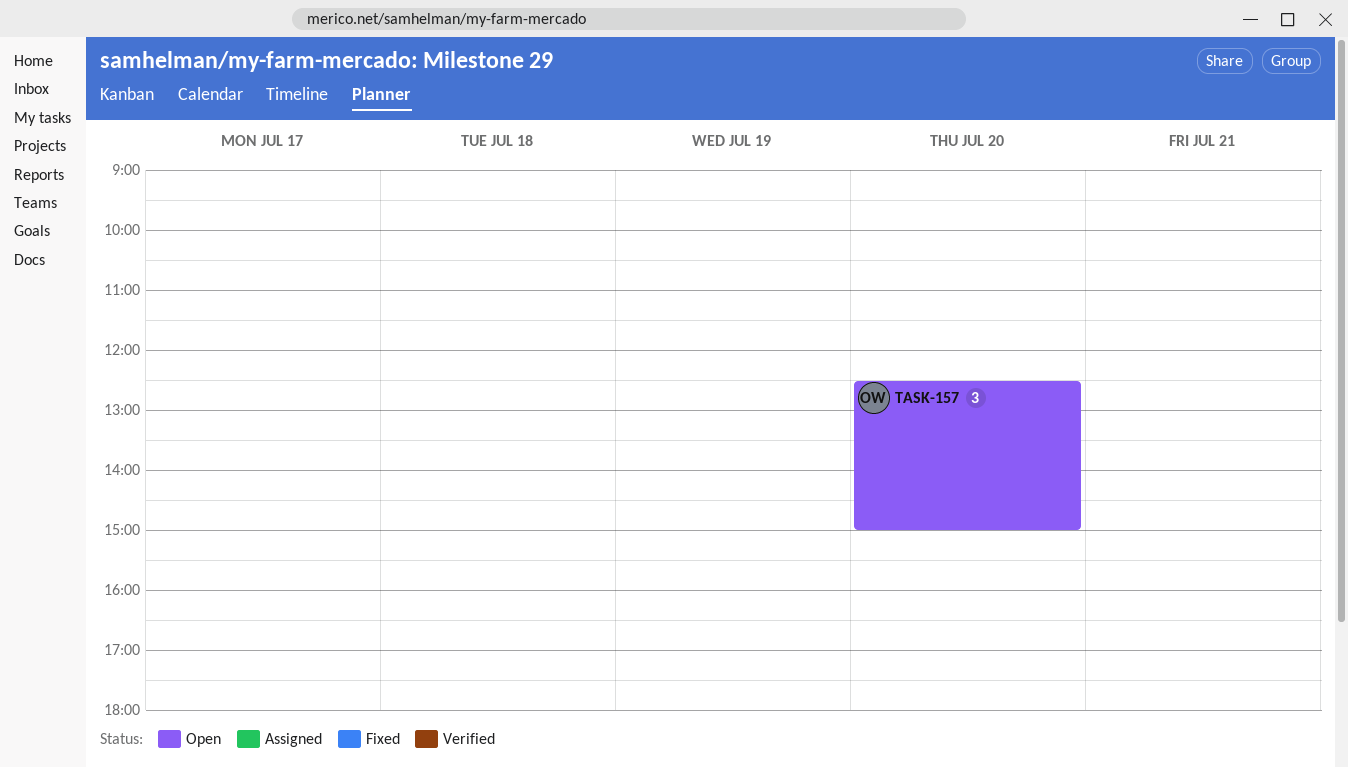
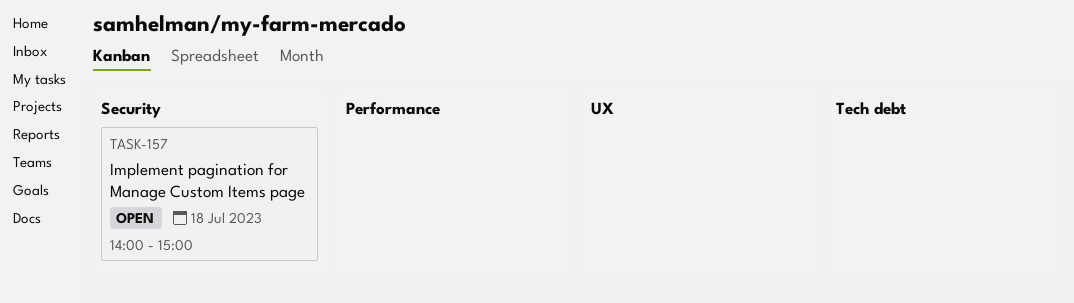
TASK-157, day: Jul 20 -> Jul 18
TASK-157, begins: 12:30 -> 14:00

